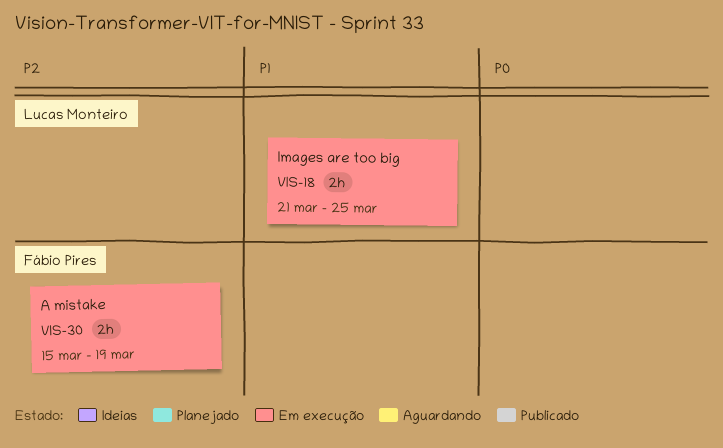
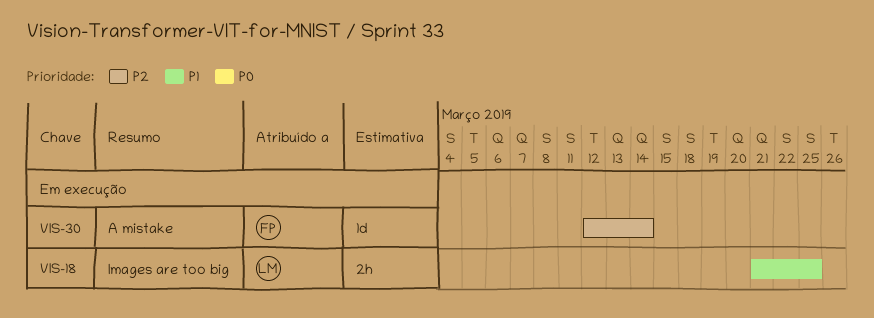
VIS-30, estimate: 2h -> 1d
VIS-30, start: Mar 15 -> Mar 12
VIS-30, due: Mar 19 -> Mar 14

